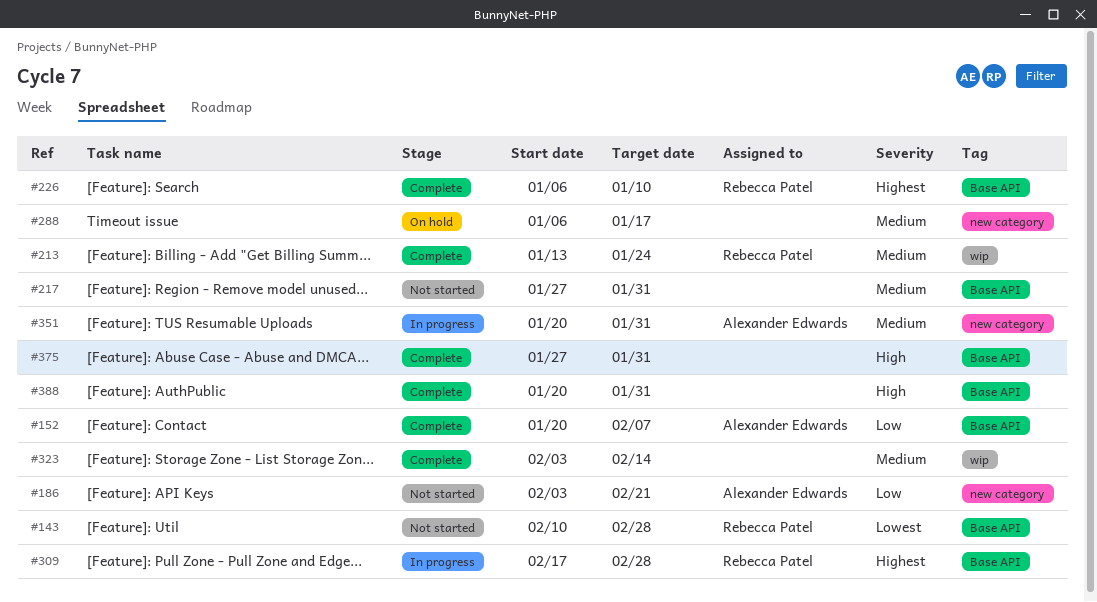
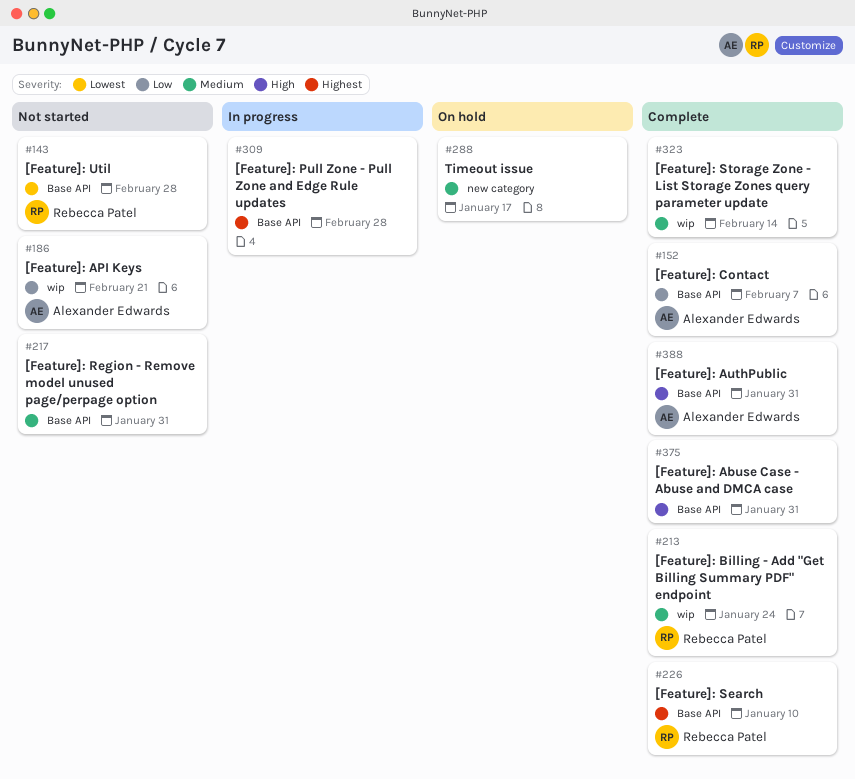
#186, label: new category -> wip
#309, owner: Rebecca Patel -> none
#351: present -> none
#388, owner: none -> Alexander Edwards

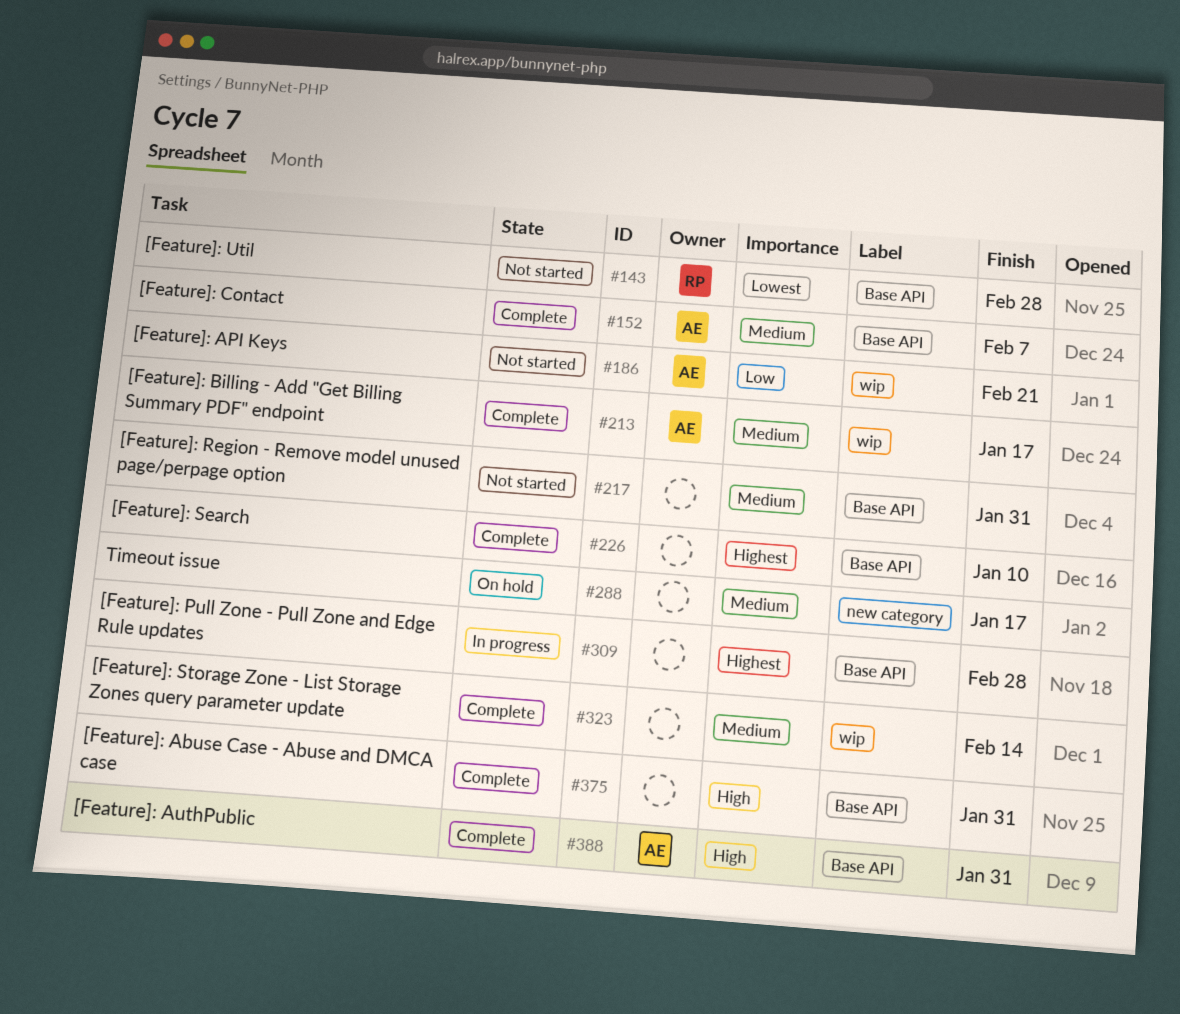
#152, priority: Low -> Medium
#213, owner: Rebecca Patel -> Alexander Edwards
#213, due: Jan 24 -> Jan 17
#226, owner: Rebecca Patel -> none

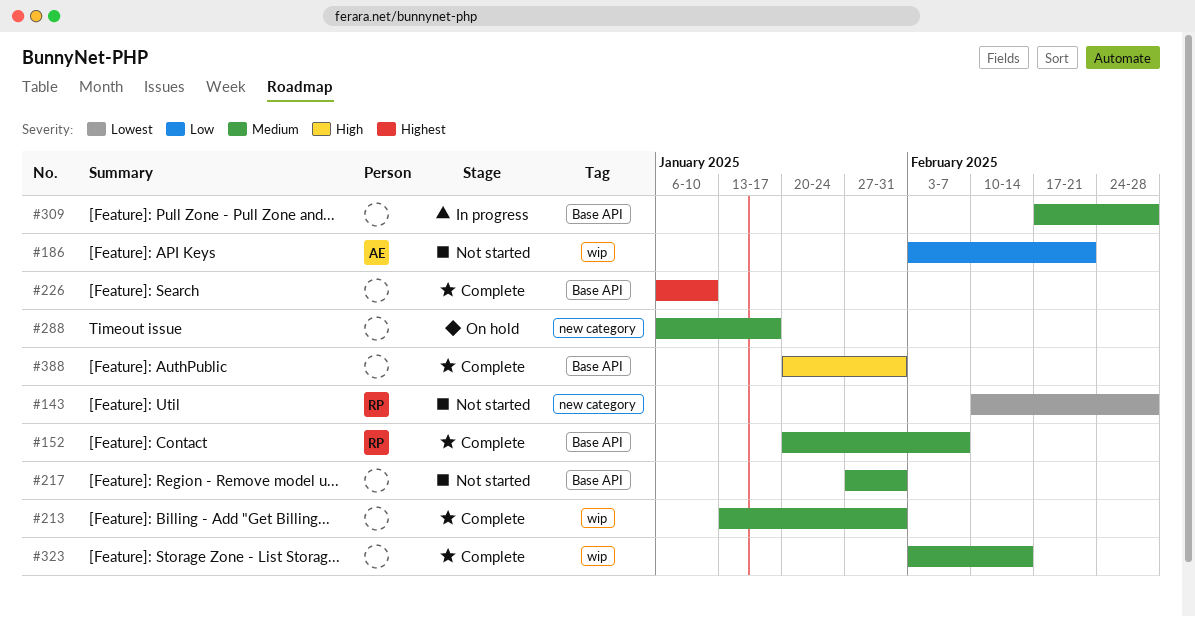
#143, label: Base API -> new category
#152, owner: AE -> RP
#213, owner: AE -> none
#213, due: Jan 17 -> Jan 31
#309, priority: Highest -> Medium
#375: present -> none
#388, owner: AE -> none

